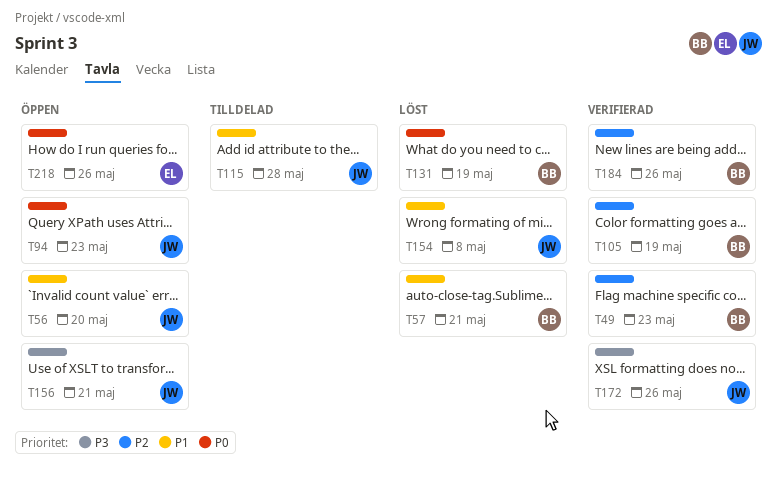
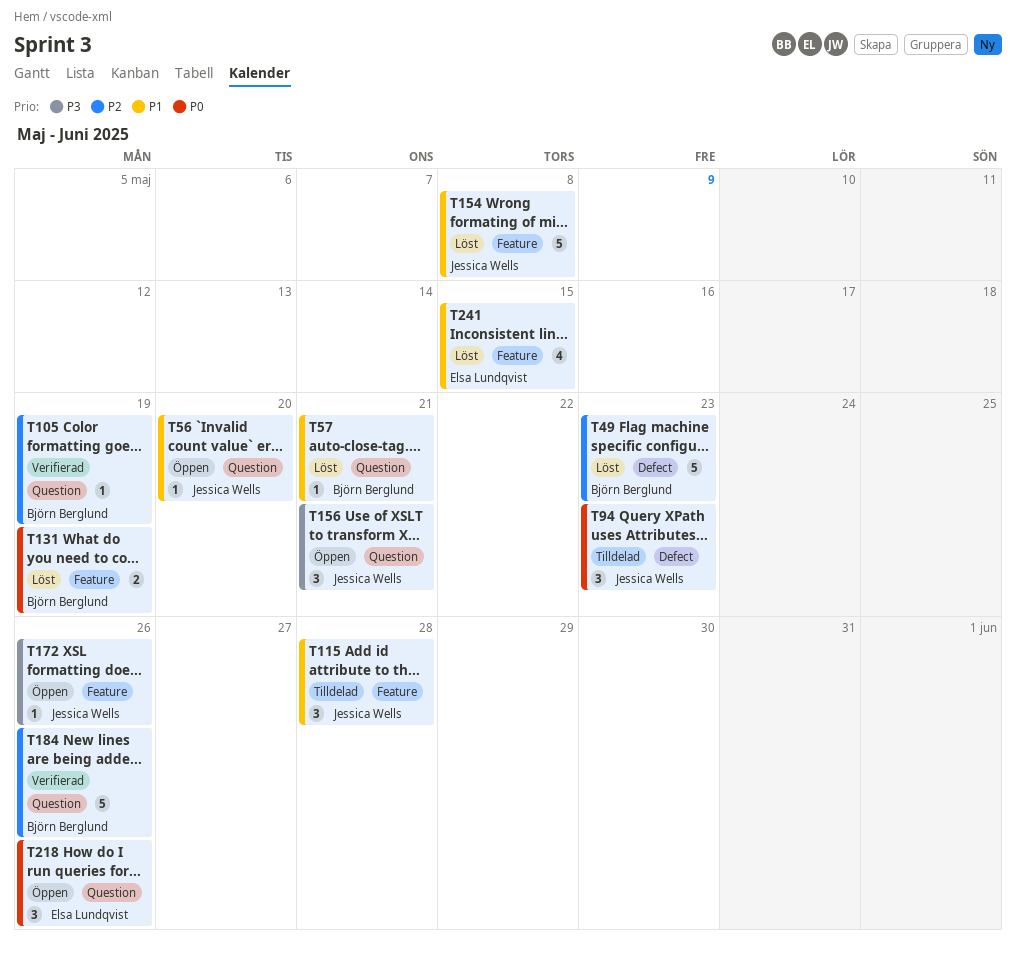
T49, status: Verifierad -> Löst
T94, status: Öppen -> Tilldelad
T172, status: Verifierad -> Öppen
T241: none -> present

